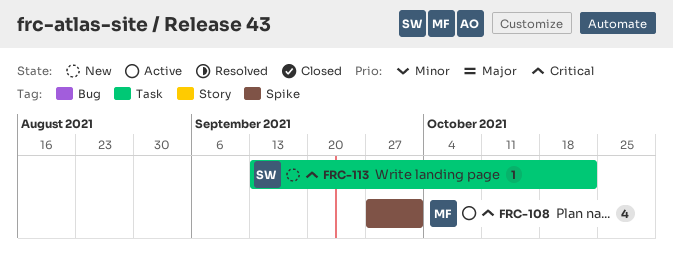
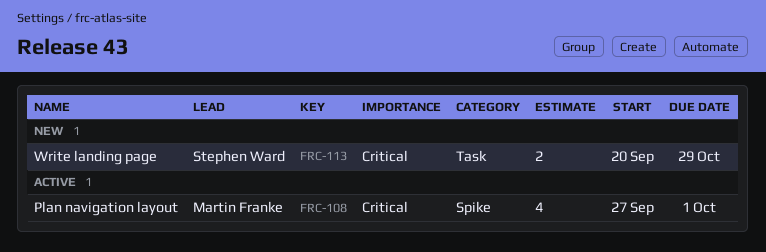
FRC-113, estimate: 1 -> 2
FRC-113, start: Sep 13 -> Sep 20
FRC-113, due: Oct 22 -> Oct 29

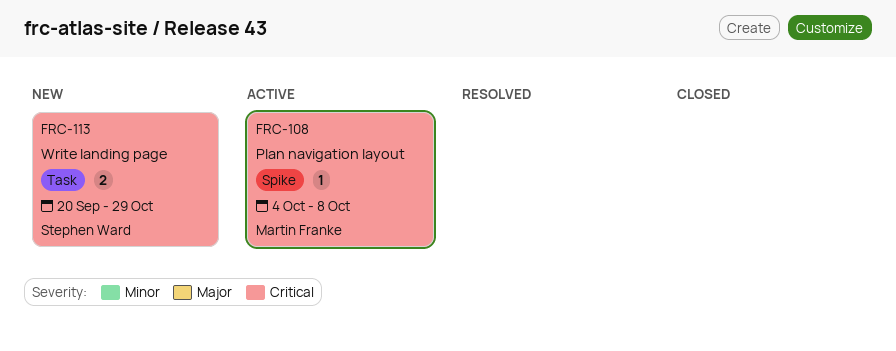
FRC-108, estimate: 4 -> 1
FRC-108, start: Sep 27 -> Oct 4
FRC-108, due: Oct 1 -> Oct 8

